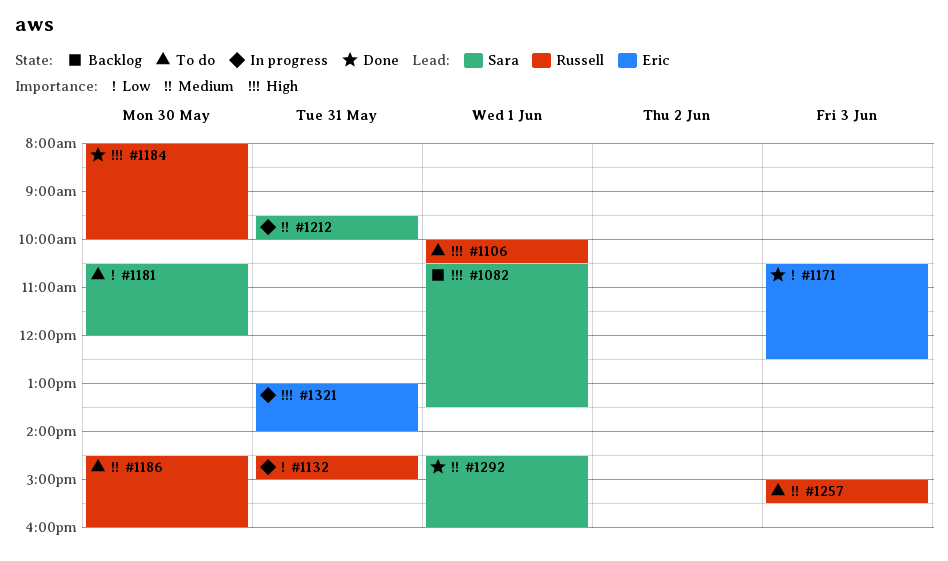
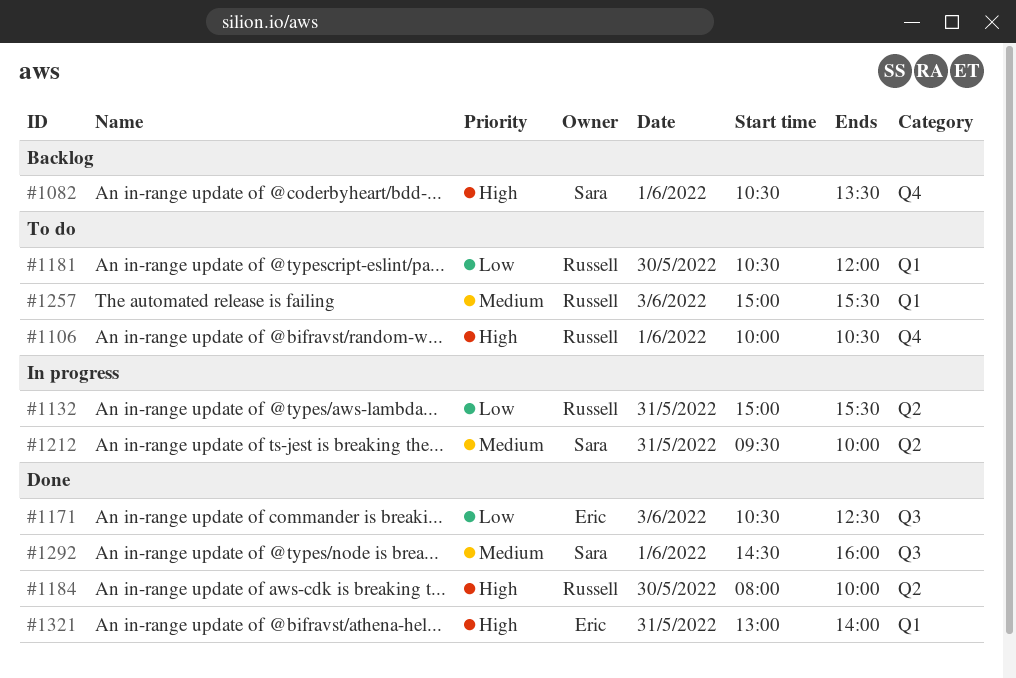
#1132, begins: 14:30 -> 15:00
#1132, ends: 15:00 -> 15:30
#1181, owner: Sara -> Russell
#1186: present -> none
#1321, status: In progress -> Done

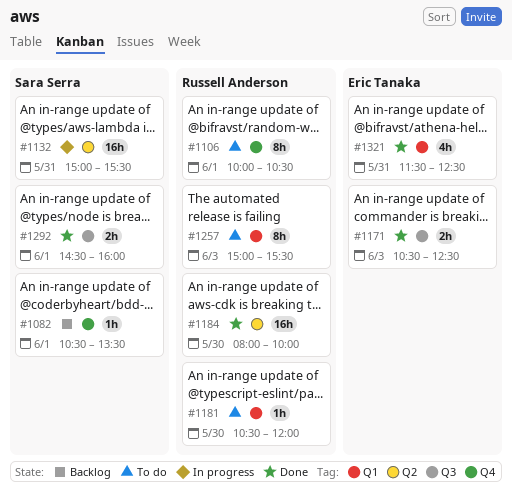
#1132, owner: Russell Anderson -> Sara Serra
#1212: present -> none
#1321, begins: 13:00 -> 11:30
#1321, ends: 14:00 -> 12:30

